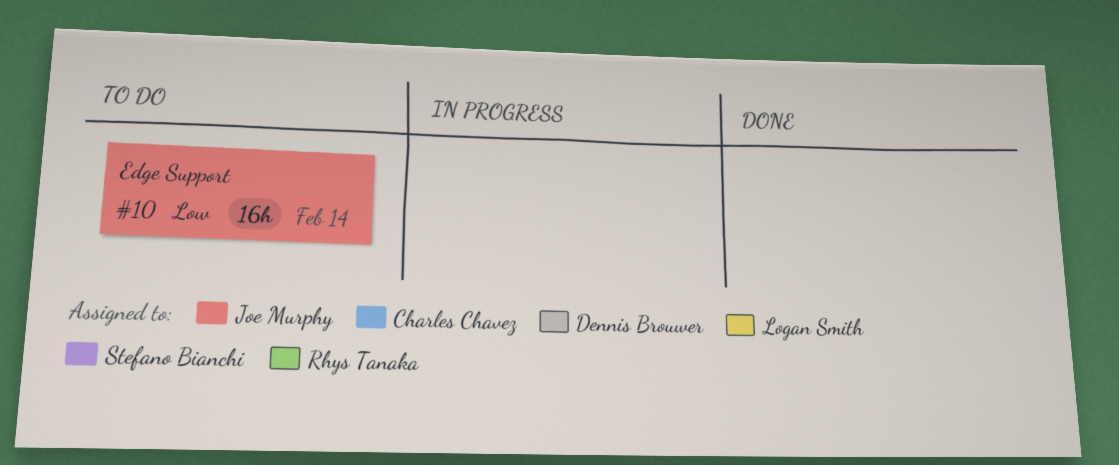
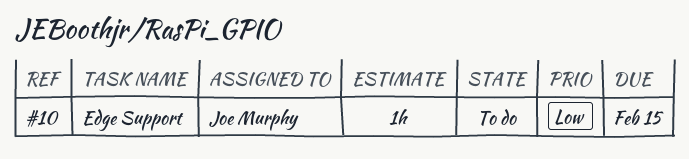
#10, estimate: 16h -> 1h
#10, due: Feb 14 -> Feb 15

